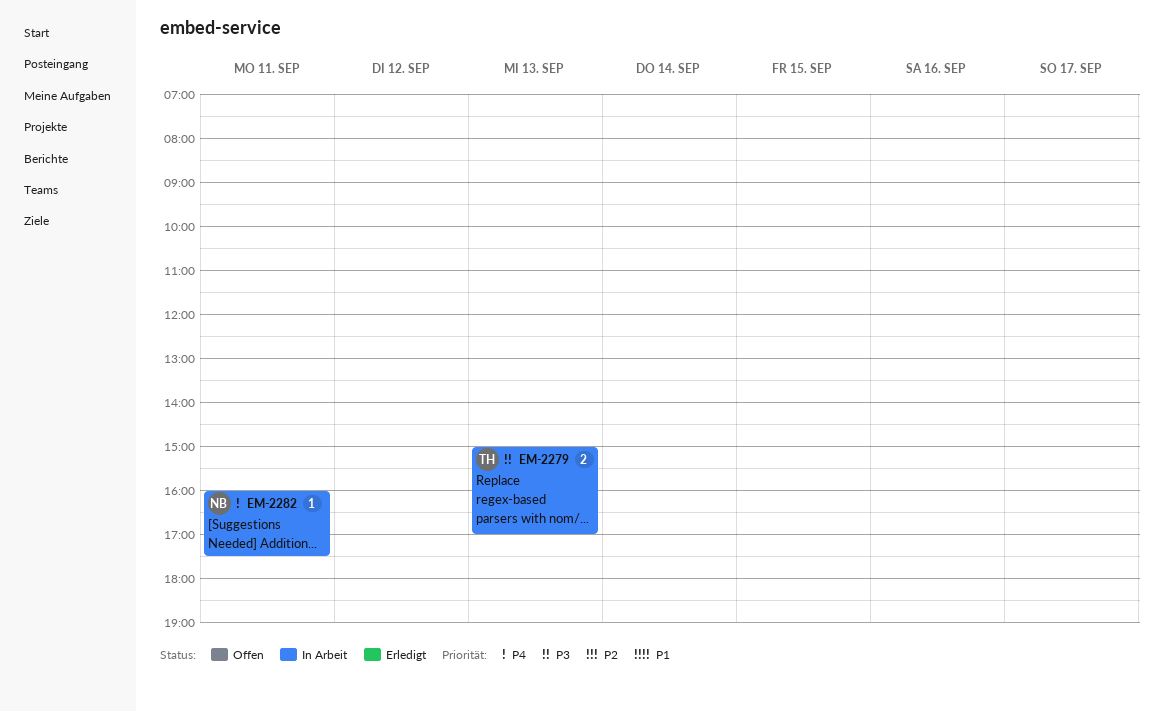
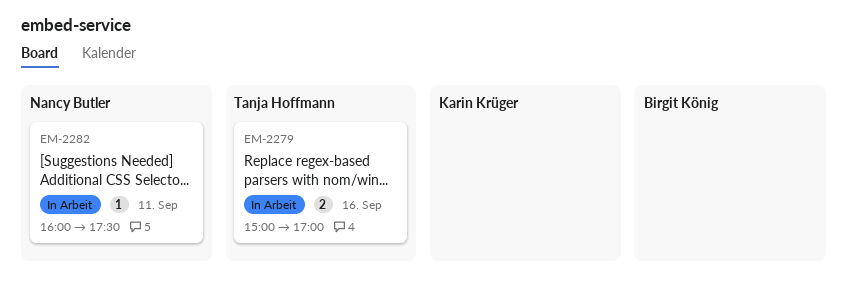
EM-2279, day: Sep 13 -> Sep 16

